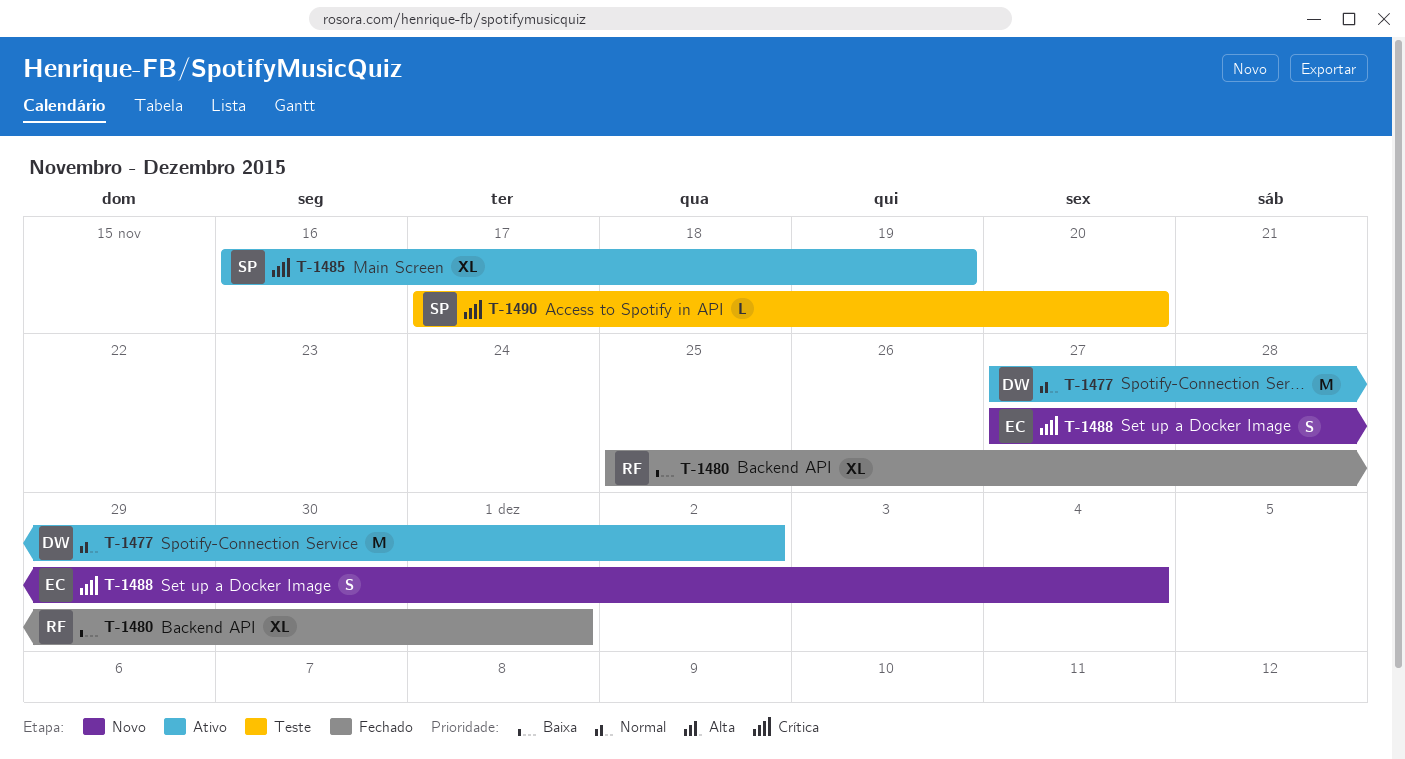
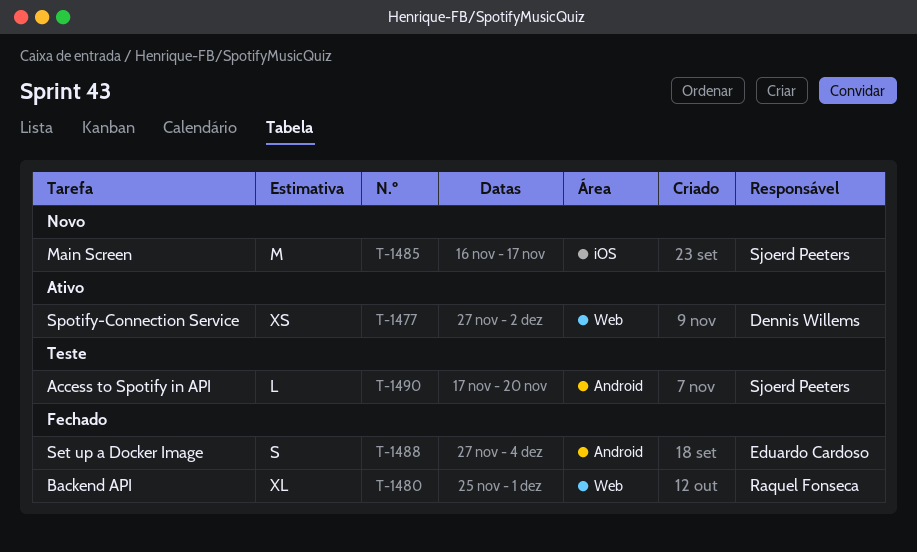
T-1477, estimate: M -> XS
T-1485, status: Ativo -> Novo
T-1485, estimate: XL -> M
T-1485, due: Nov 19 -> Nov 17
T-1488, status: Novo -> Fechado

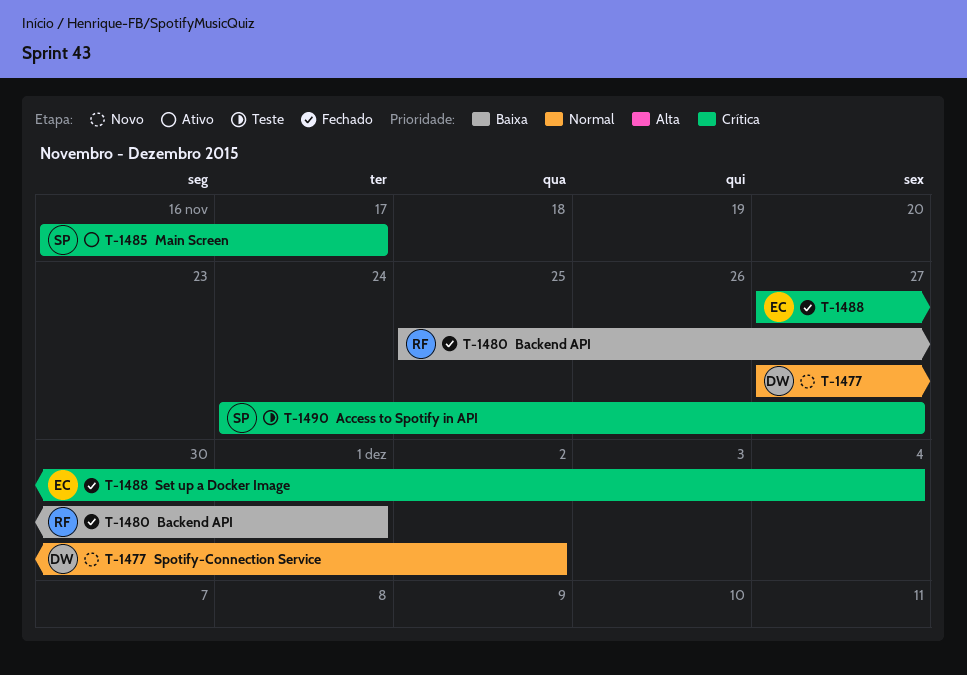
T-1477, status: Ativo -> Novo
T-1485, status: Novo -> Ativo
T-1490, start: Nov 17 -> Nov 24
T-1490, due: Nov 20 -> Nov 27

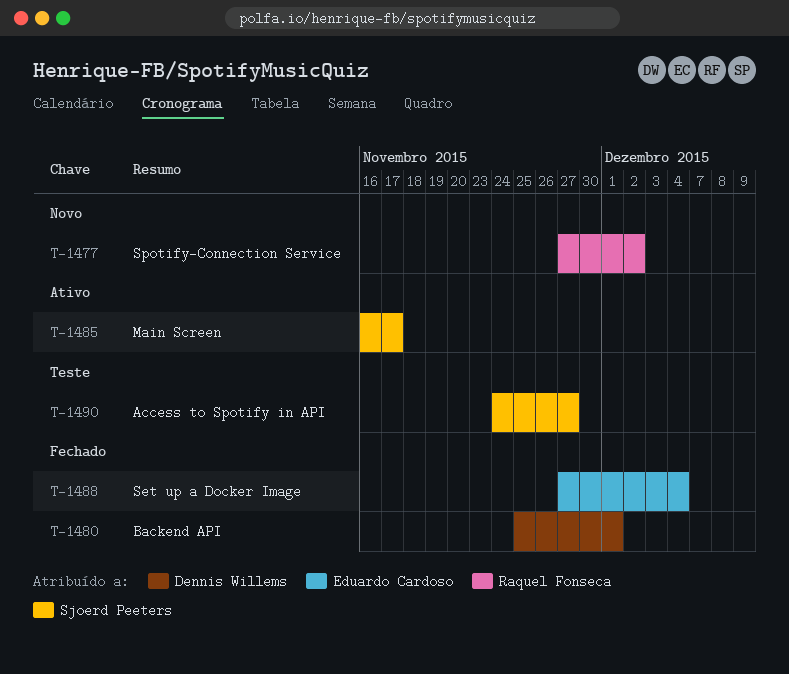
T-1477, owner: Dennis Willems -> Raquel Fonseca
T-1480, owner: Raquel Fonseca -> Dennis Willems

